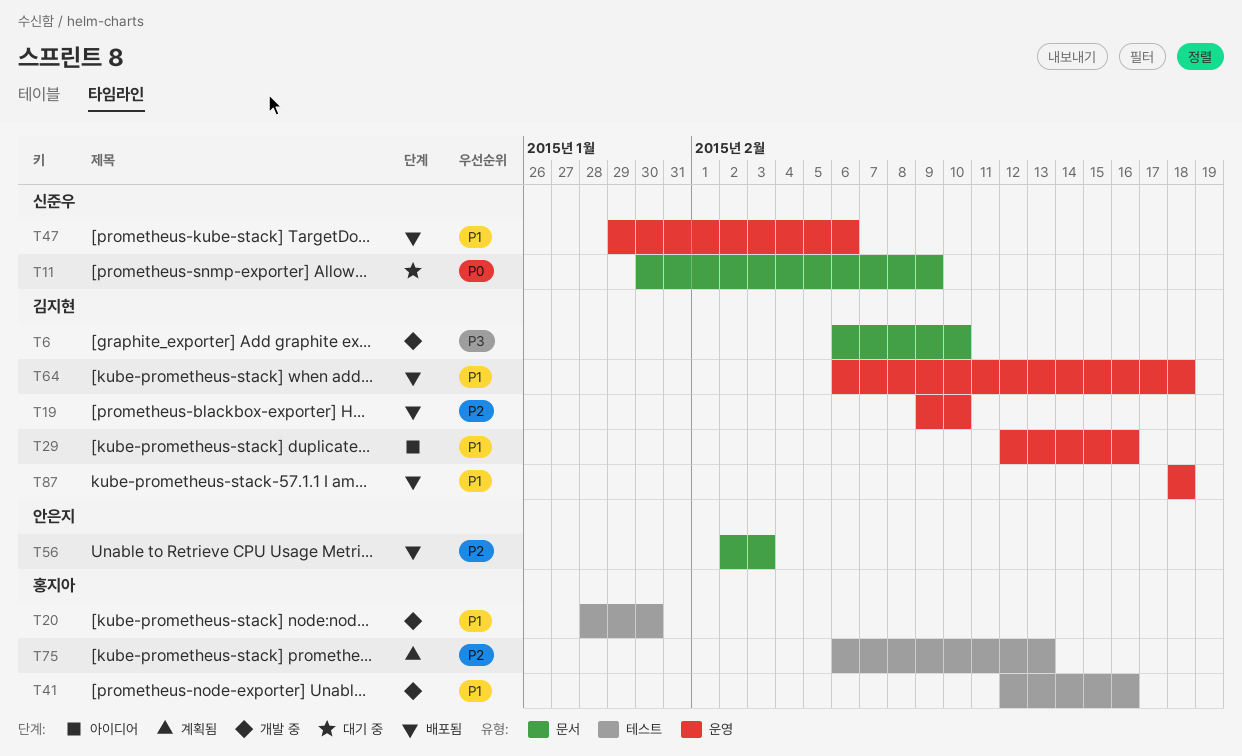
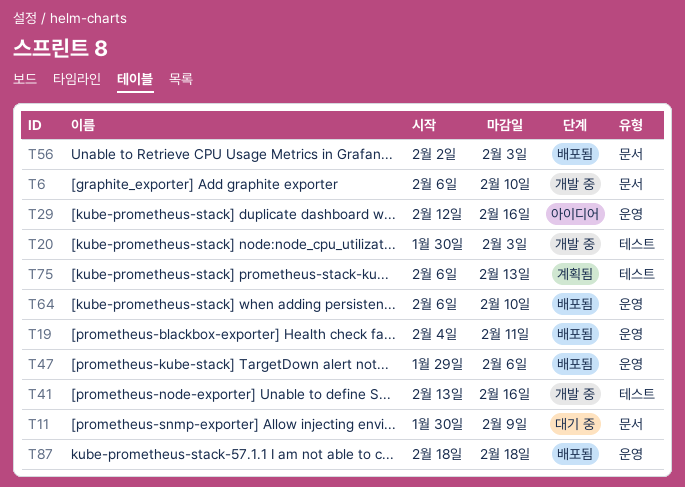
T19, start: Feb 9 -> Feb 4
T19, due: Feb 10 -> Feb 11
T20, start: Jan 28 -> Jan 30
T20, due: Jan 30 -> Feb 3
T41, start: Feb 12 -> Feb 13
T64, due: Feb 18 -> Feb 10

